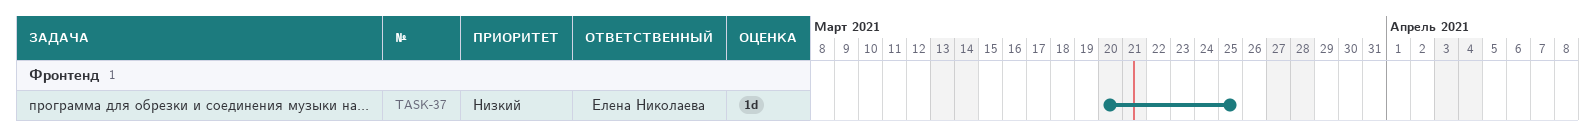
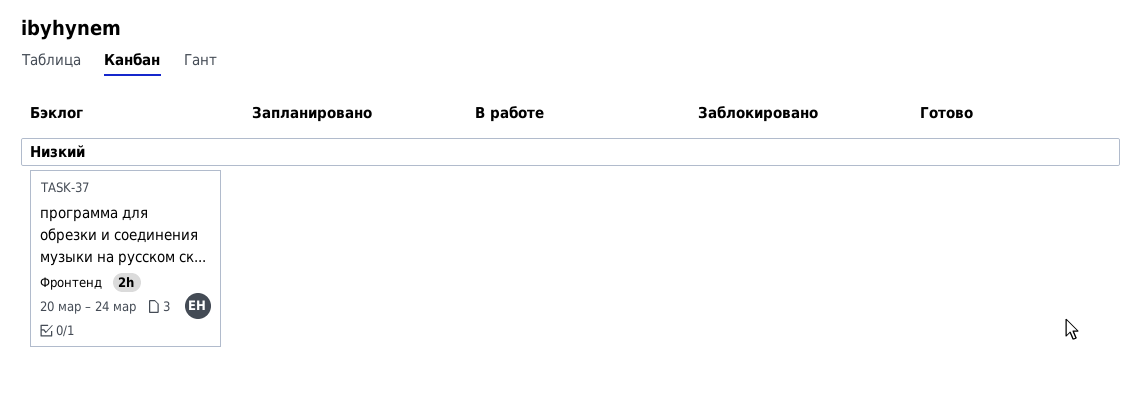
TASK-37, estimate: 1d -> 2h
TASK-37, due: Mar 25 -> Mar 24

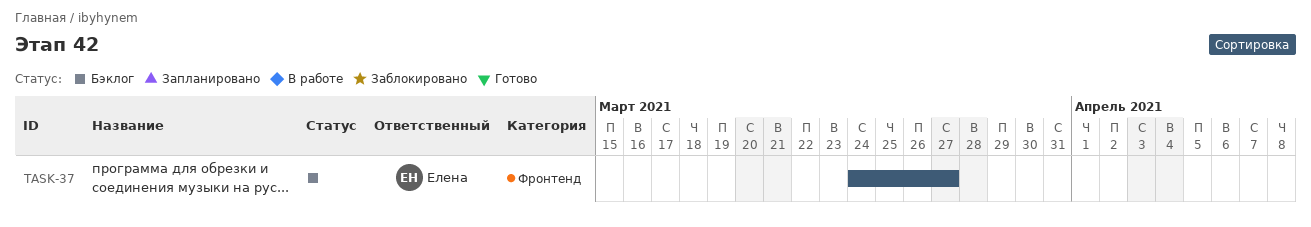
TASK-37, start: Mar 20 -> Mar 24
TASK-37, due: Mar 24 -> Mar 27

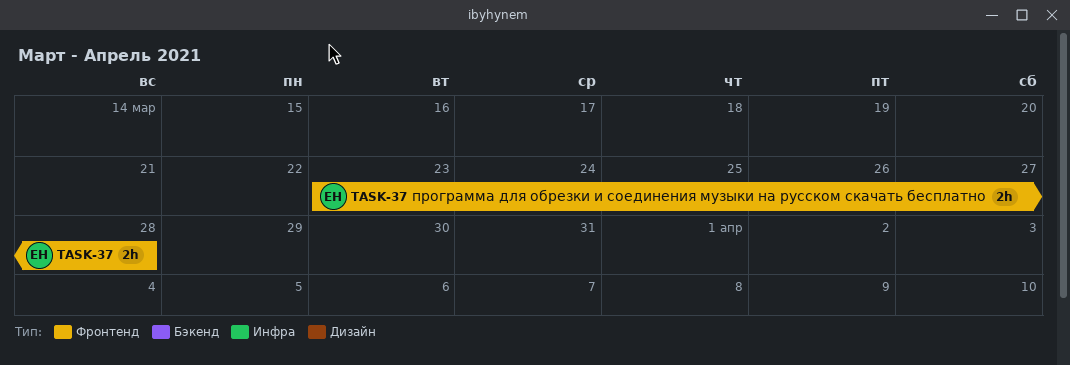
TASK-37, start: Mar 24 -> Mar 23
TASK-37, due: Mar 27 -> Mar 28

